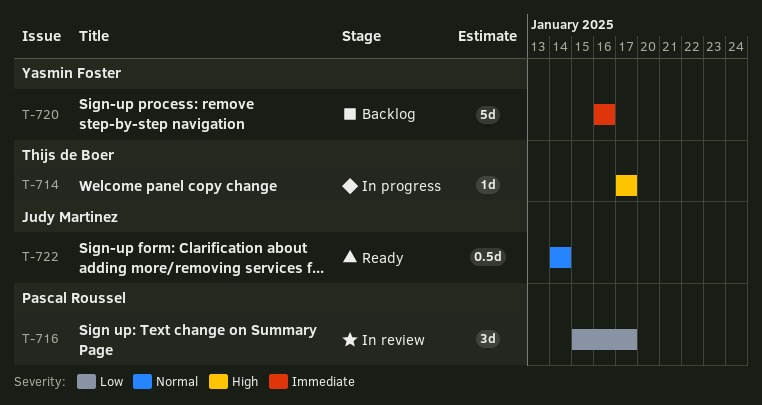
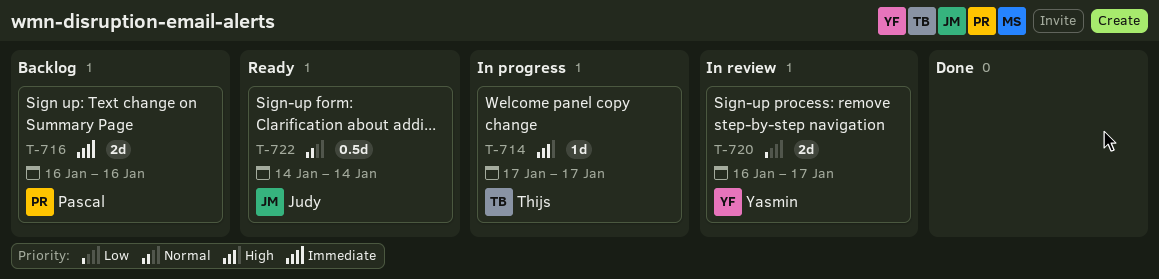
T-716, status: In review -> Backlog
T-716, priority: Low -> Immediate
T-716, estimate: 3d -> 2d
T-716, start: Jan 15 -> Jan 16
T-716, due: Jan 17 -> Jan 16
T-720, status: Backlog -> In review
T-720, priority: Immediate -> Low
T-720, estimate: 5d -> 2d
T-720, due: Jan 16 -> Jan 17

